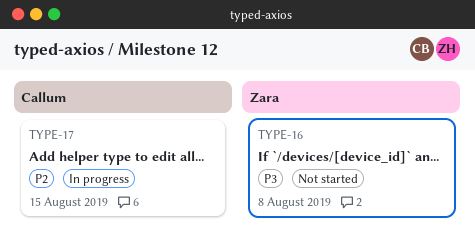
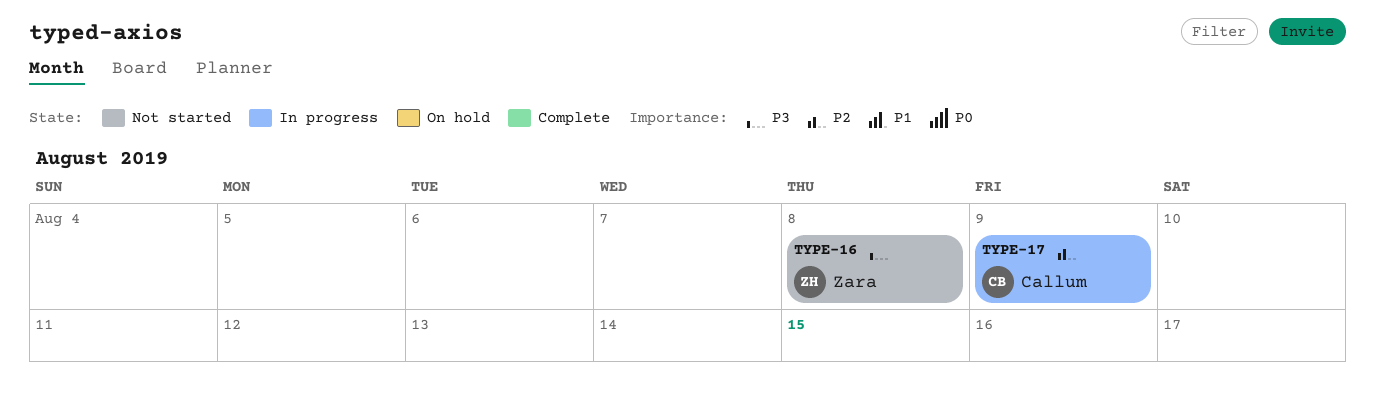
TYPE-17, due: Aug 15 -> Aug 9

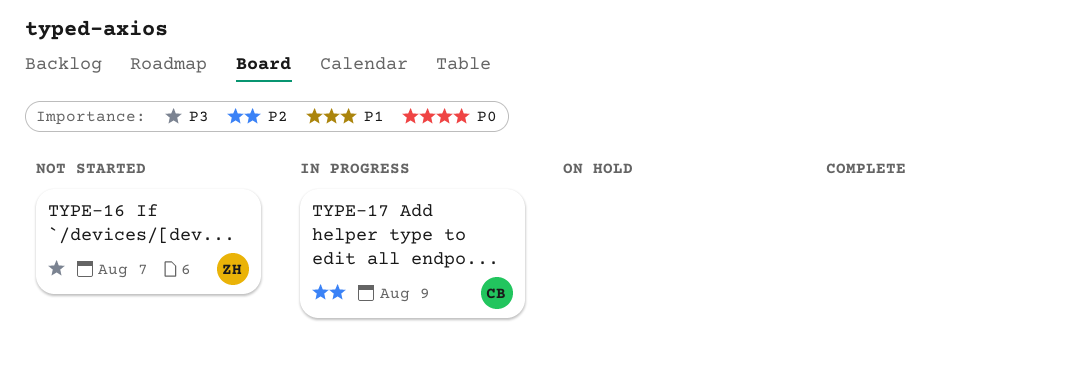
TYPE-16, due: Aug 8 -> Aug 7

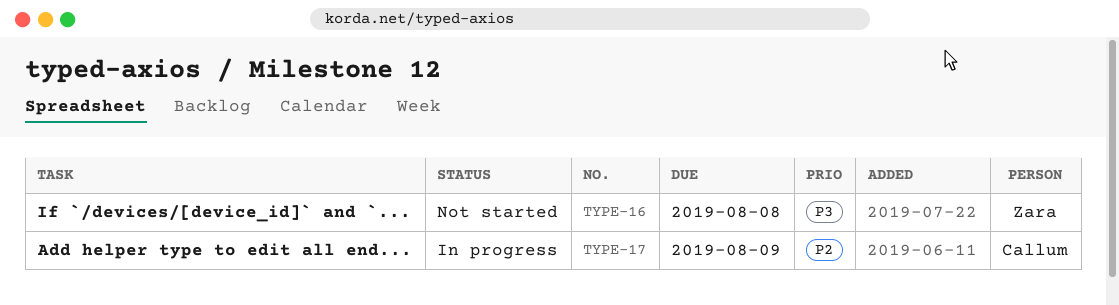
TYPE-16, due: Aug 7 -> Aug 8

